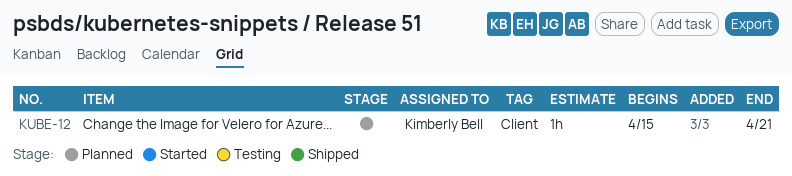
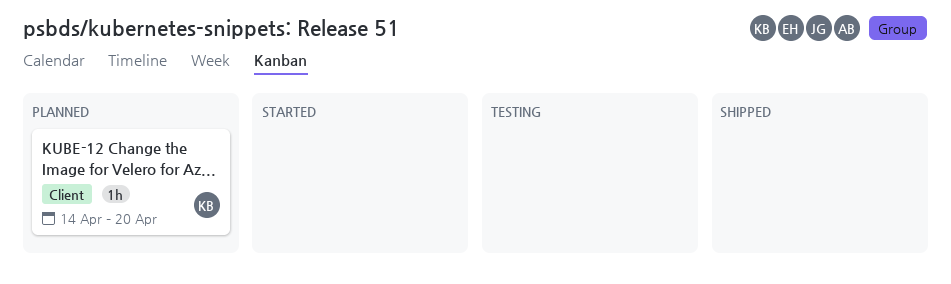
KUBE-12, start: Apr 15 -> Apr 14
KUBE-12, due: Apr 21 -> Apr 20

